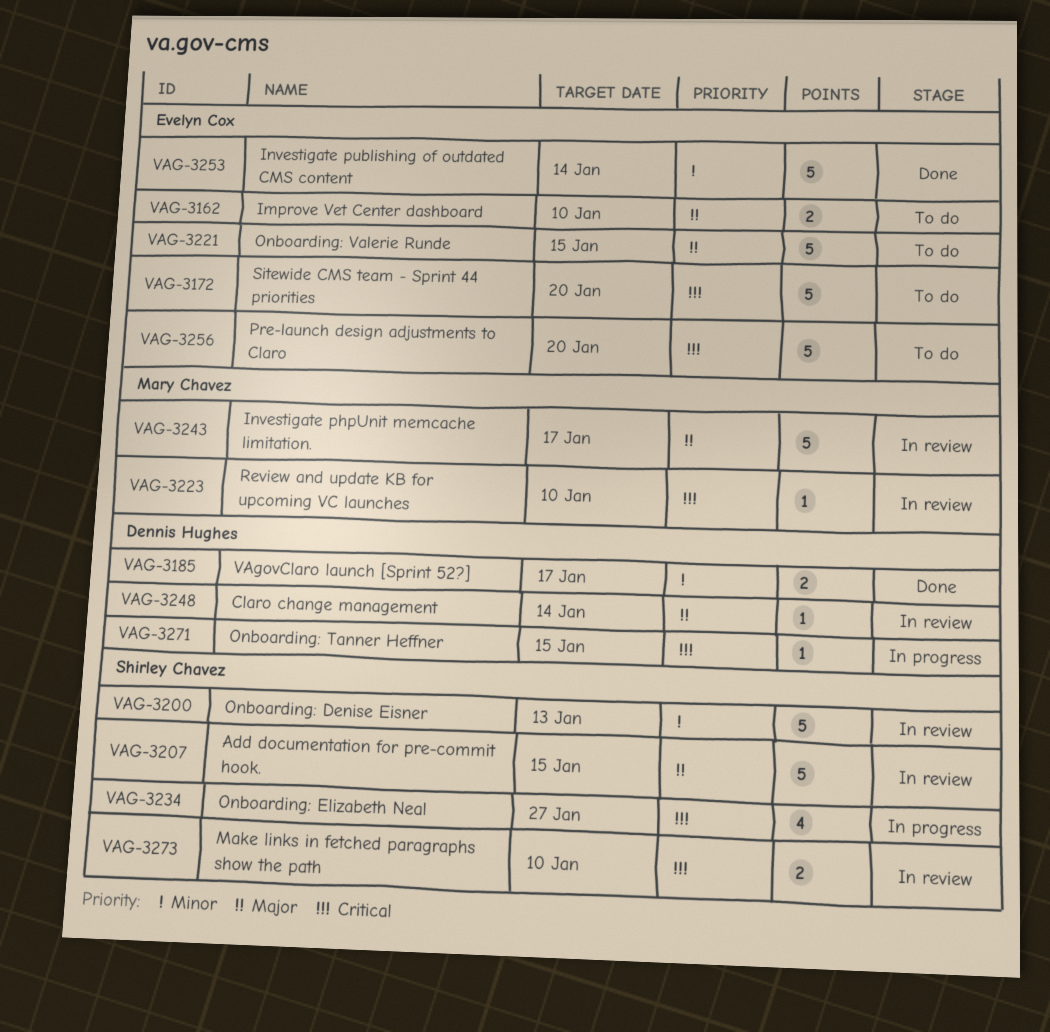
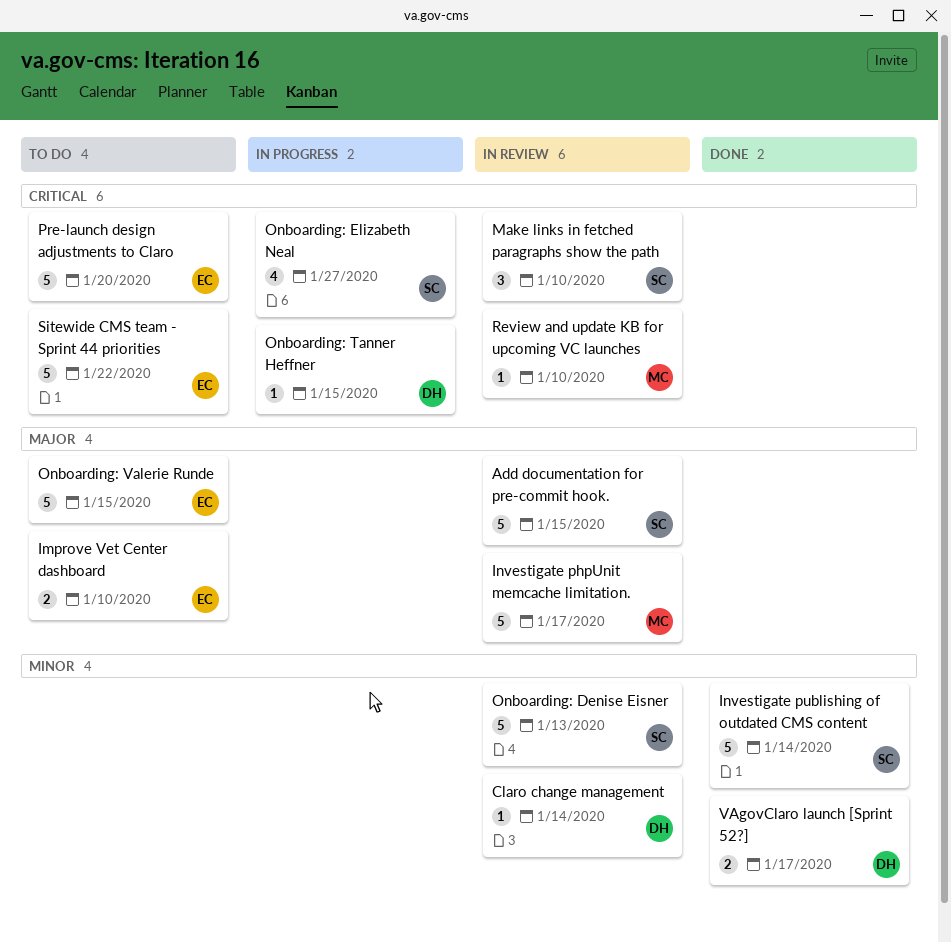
Claro change management, priority: Major -> Minor
Investigate publishing of outdated CMS content, owner: Evelyn Cox -> Shirley Chavez
Make links in fetched paragraphs show the path, estimate: 2 -> 3
Sitewide CMS team - Sprint 44 priorities, due: Jan 20 -> Jan 22

